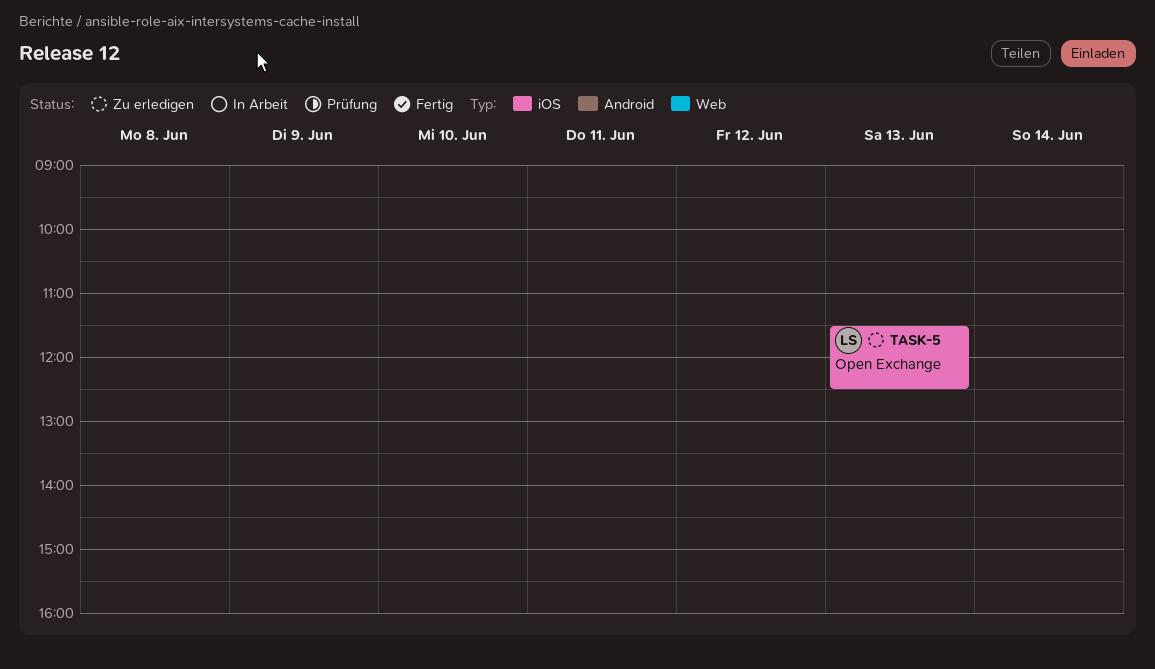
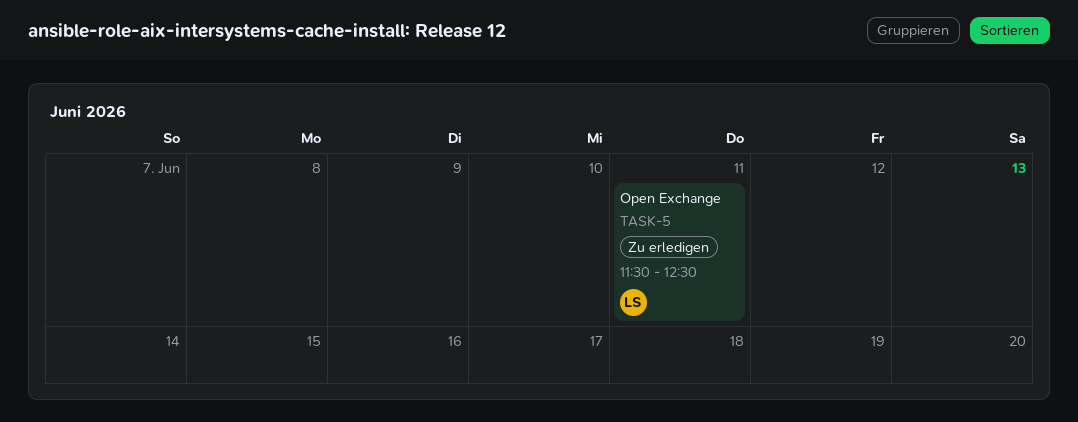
TASK-5, day: Jun 13 -> Jun 11

